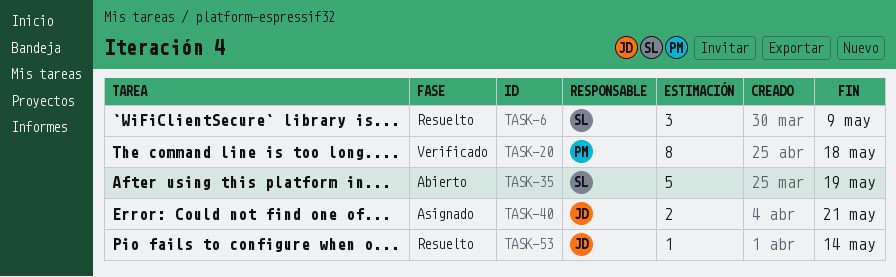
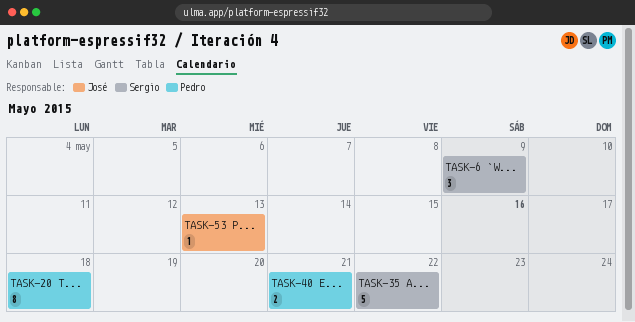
TASK-35, due: May 19 -> May 22
TASK-40, owner: José -> Pedro
TASK-53, due: May 14 -> May 13

